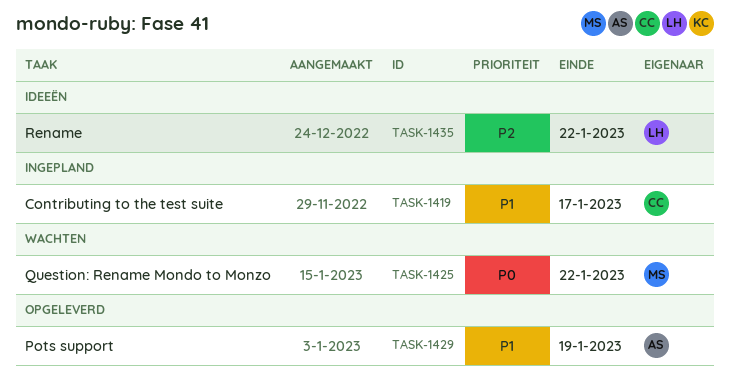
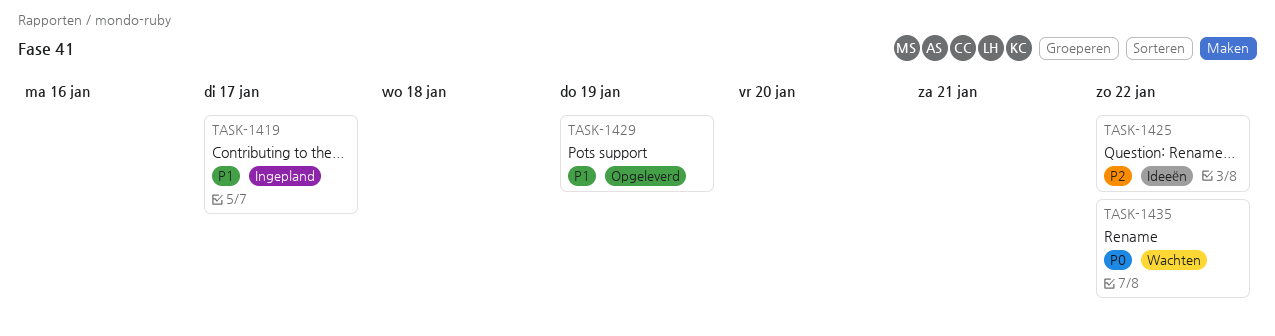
TASK-1425, status: Wachten -> Ideeën
TASK-1425, priority: P0 -> P2
TASK-1435, status: Ideeën -> Wachten
TASK-1435, priority: P2 -> P0

